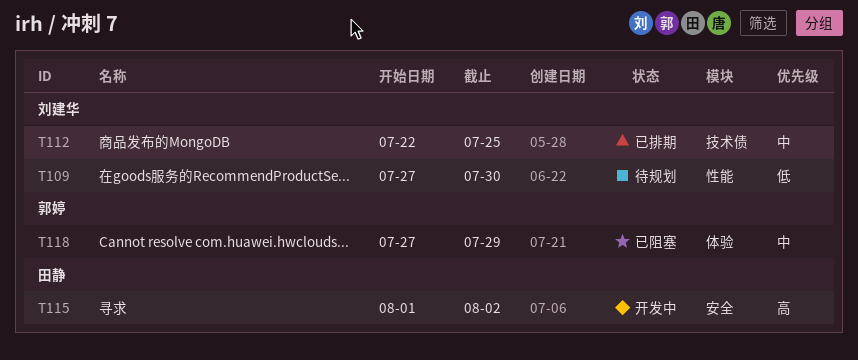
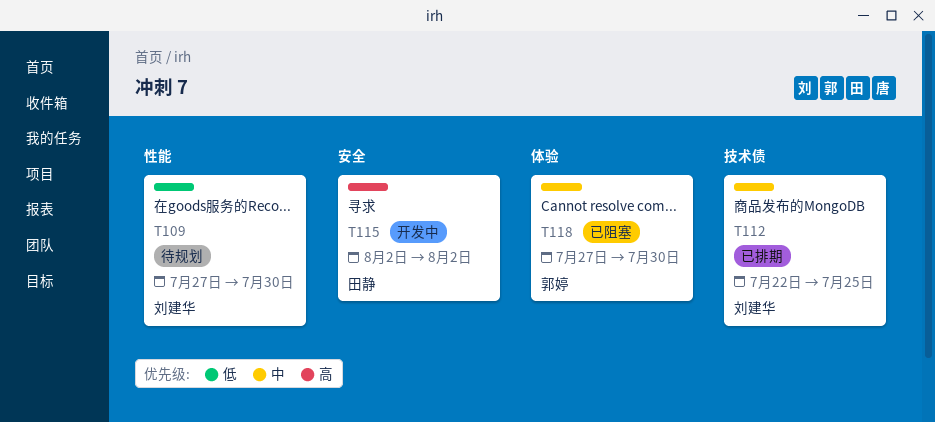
T115, start: Aug 1 -> Aug 2
T118, due: Jul 29 -> Jul 30

